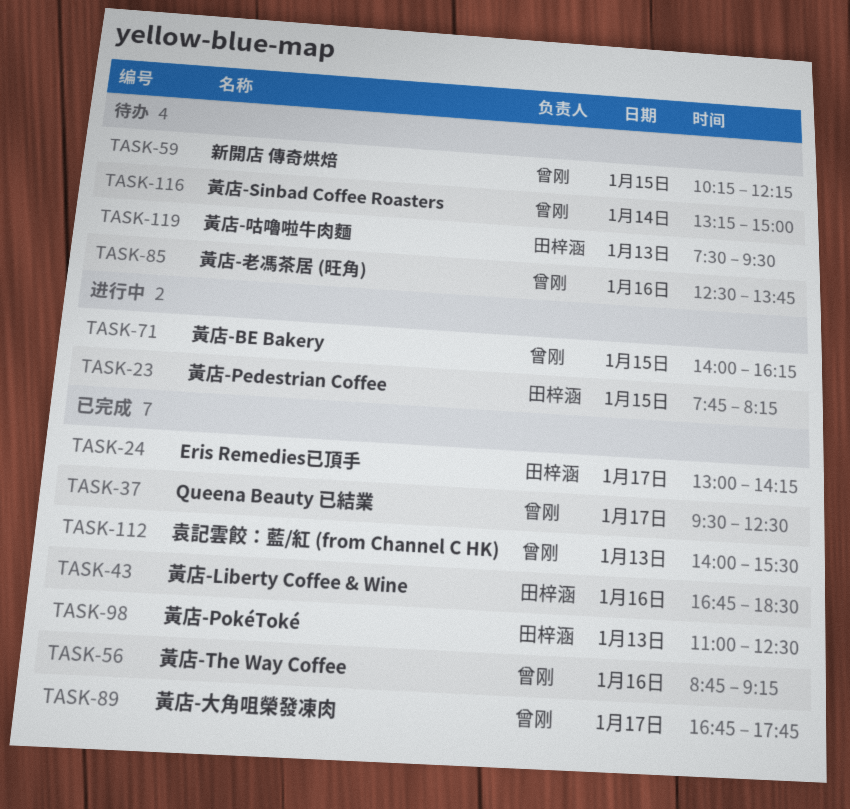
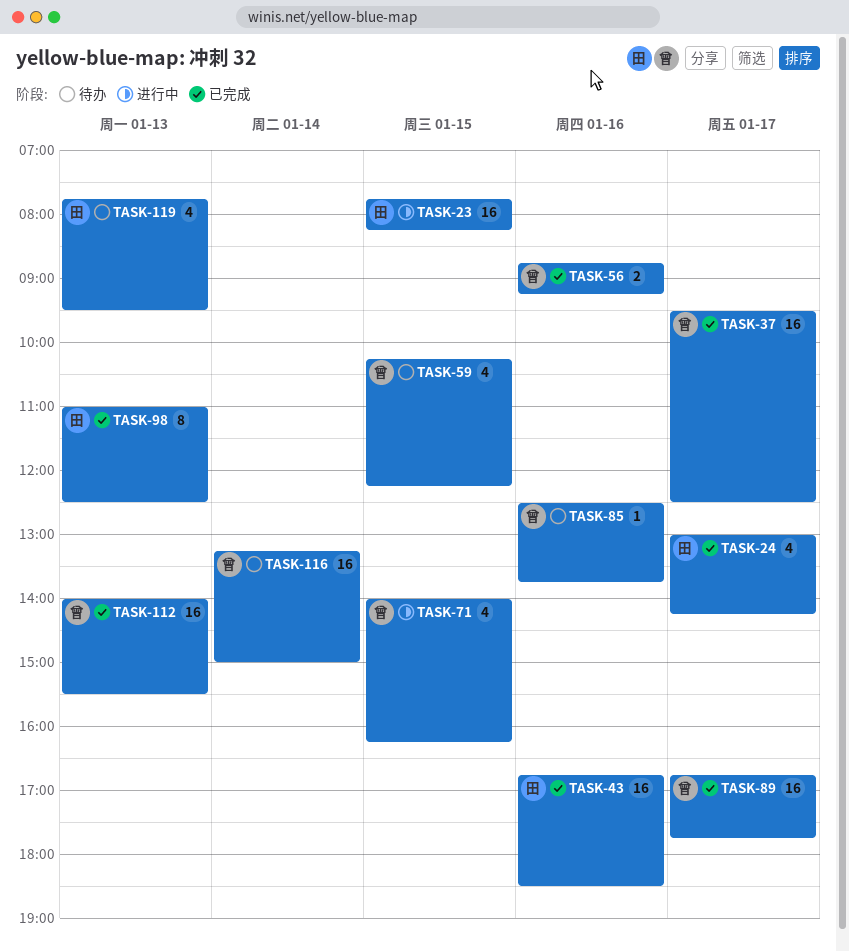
TASK-119, begins: 07:30 -> 07:45

